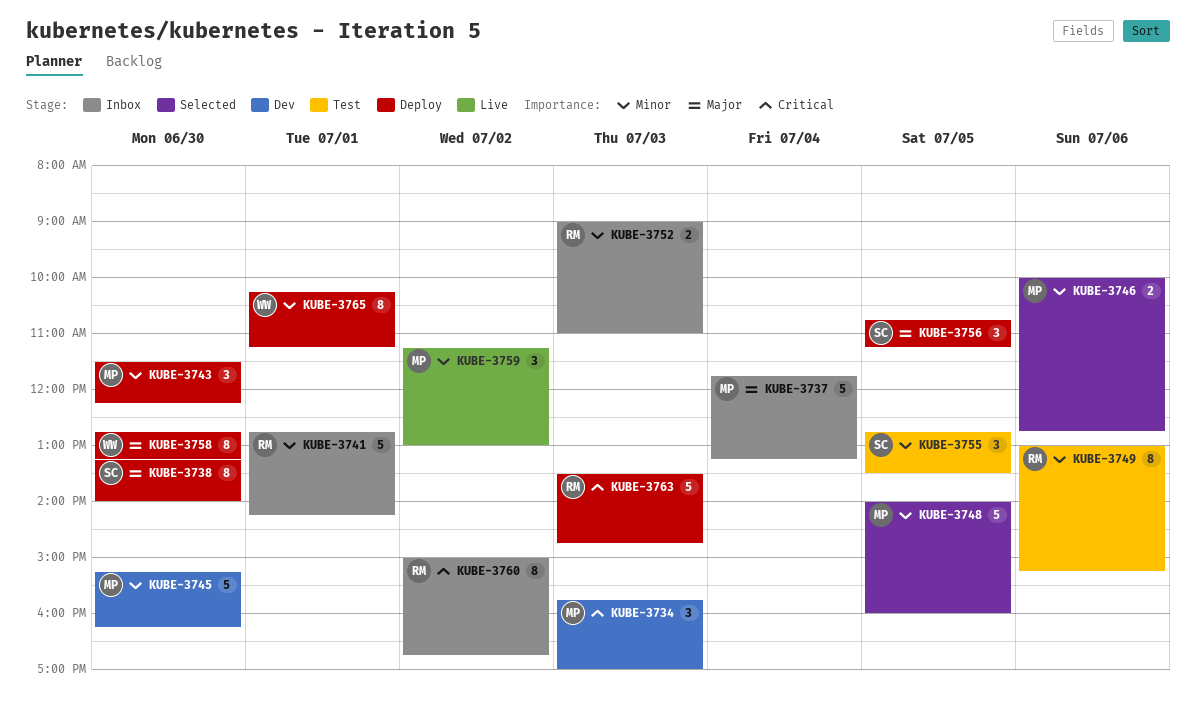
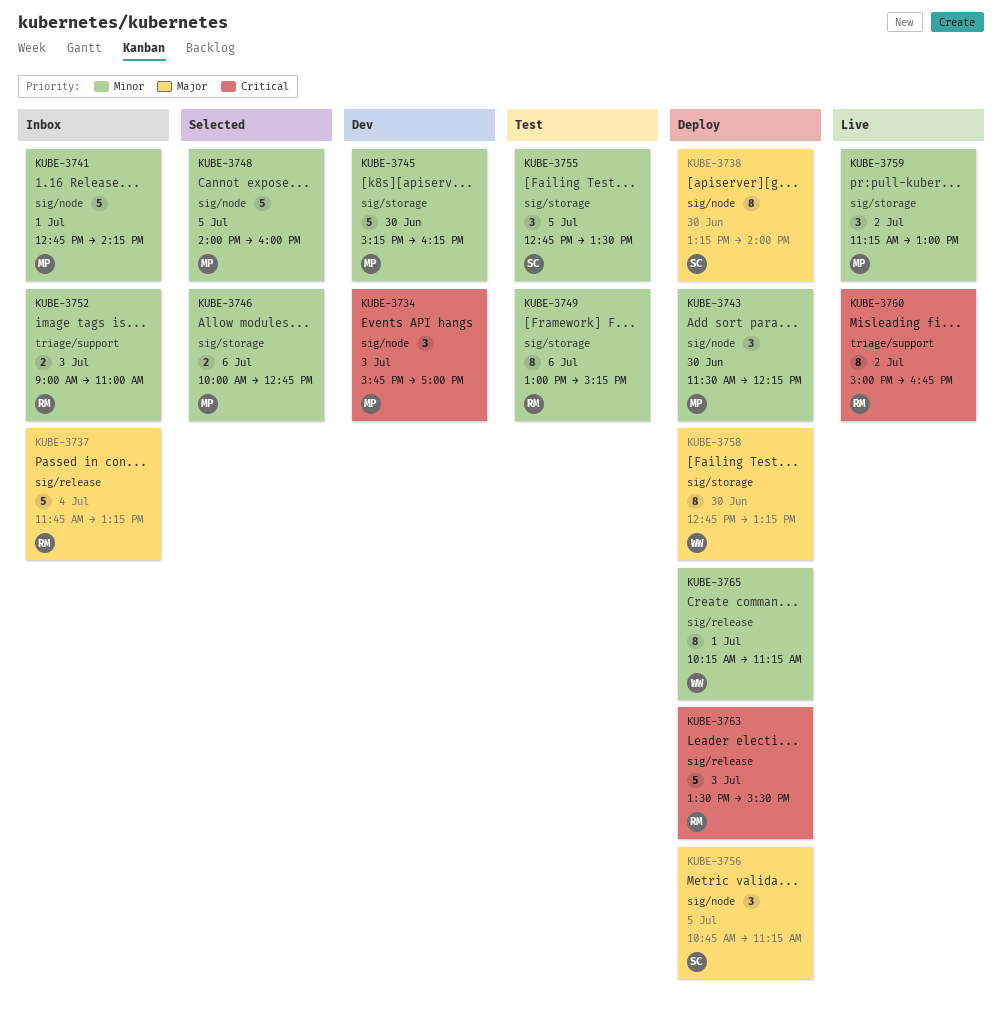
KUBE-3737, owner: MP -> RM
KUBE-3741, owner: RM -> MP
KUBE-3760, status: Inbox -> Live
KUBE-3763, ends: 14:45 -> 15:30

